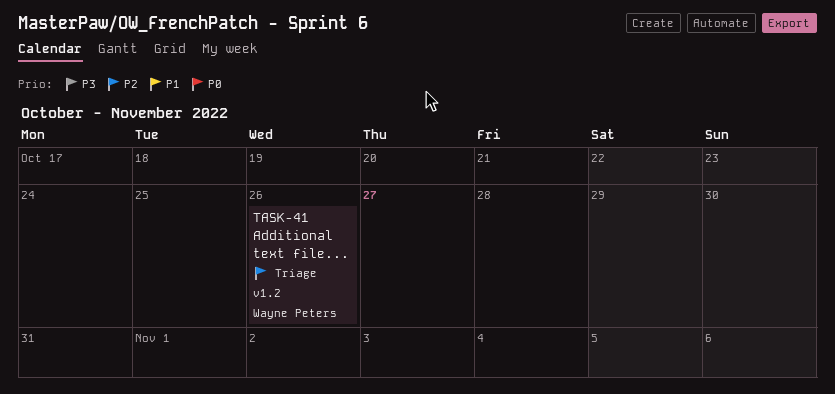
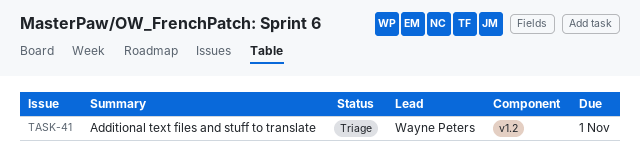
TASK-41, due: Oct 26 -> Nov 1

